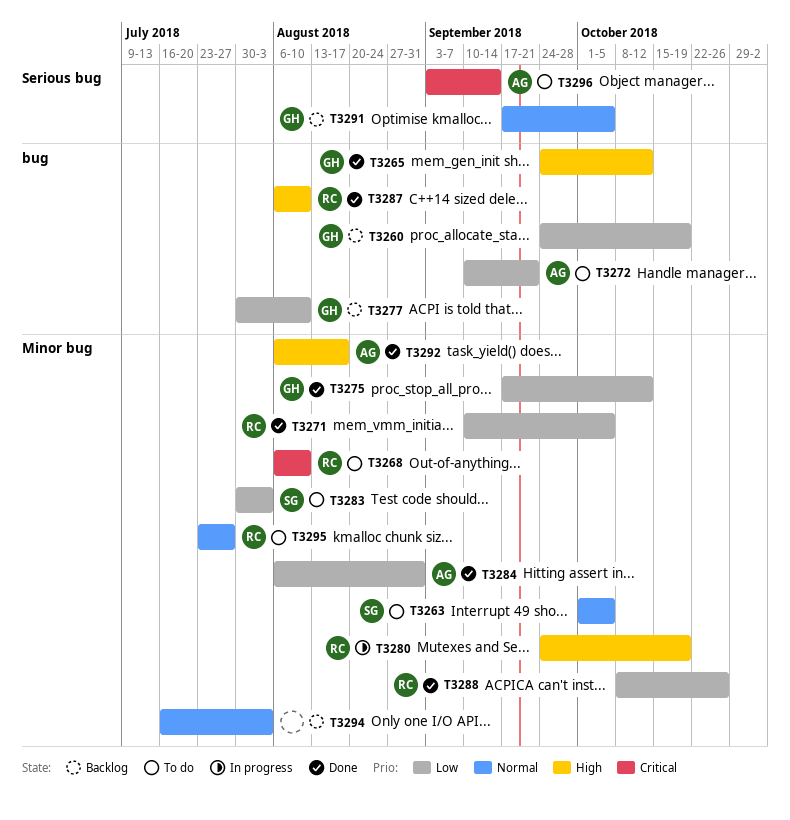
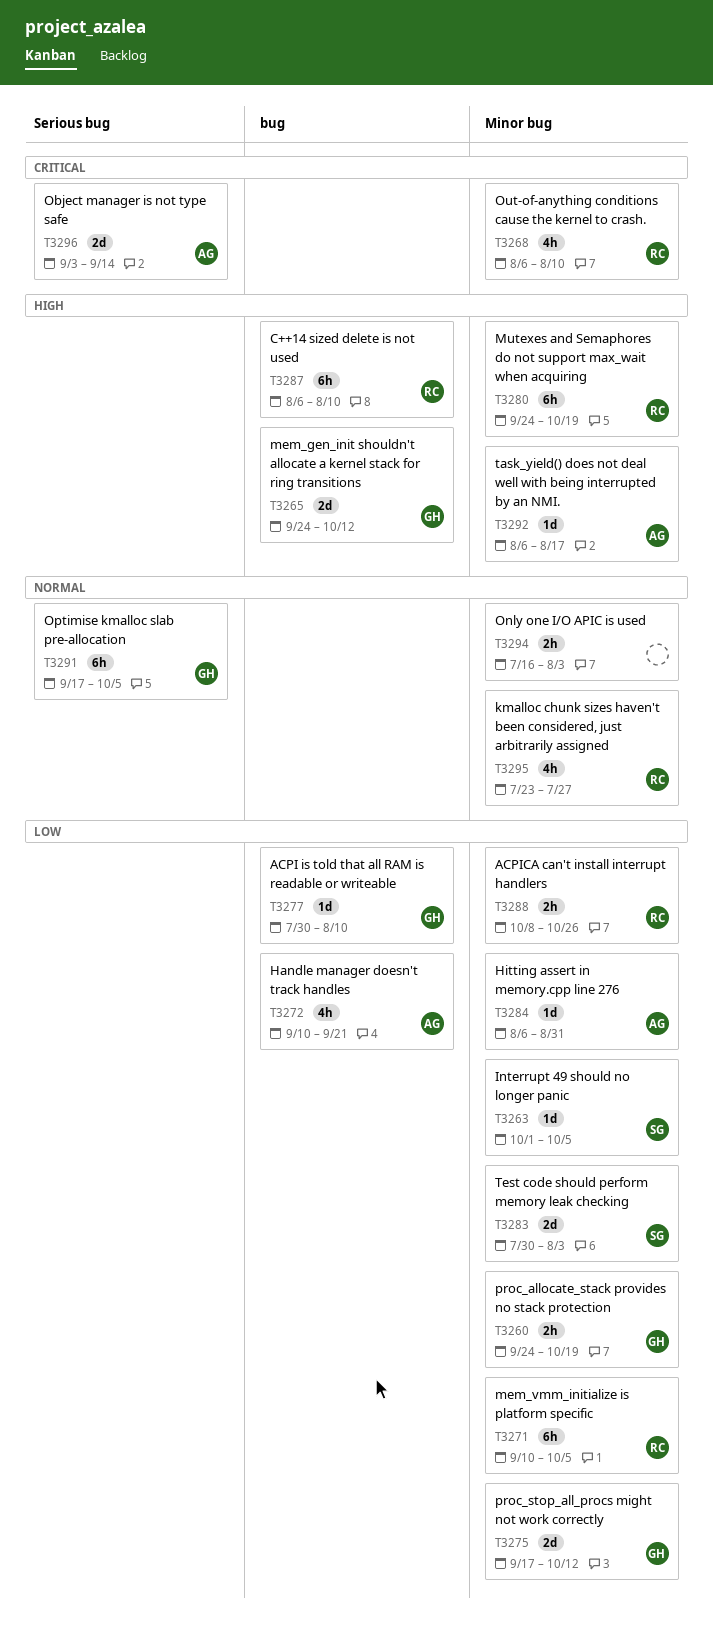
T3260, label: bug -> Minor bug
T3263, priority: Normal -> Low

